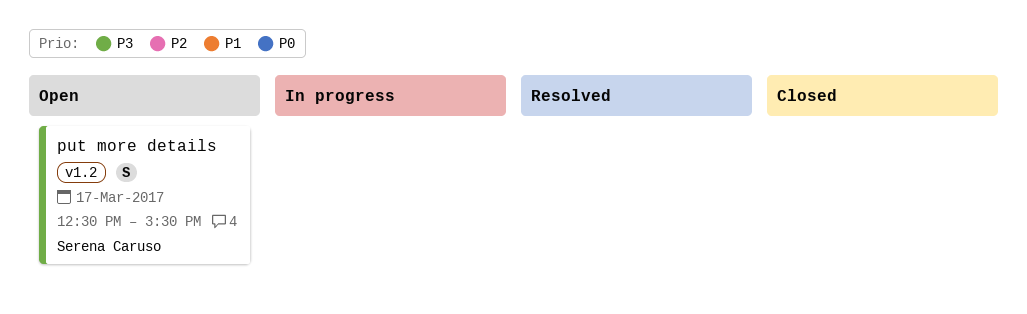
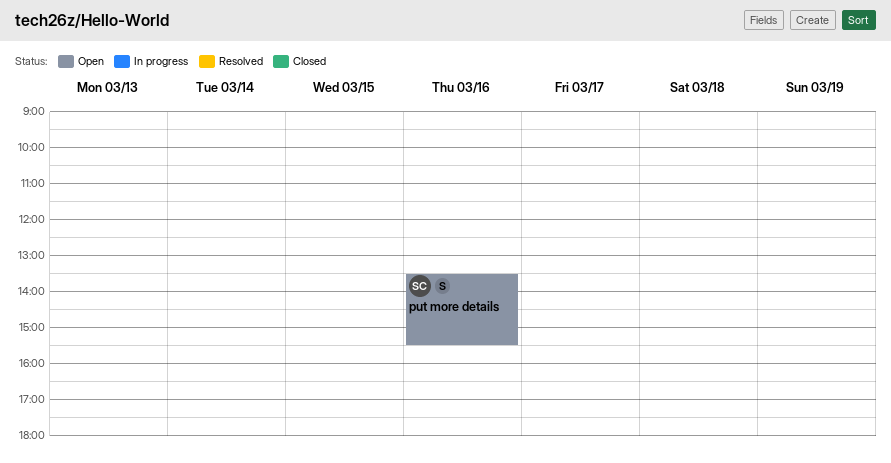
put more details, day: Mar 17 -> Mar 16
put more details, begins: 12:30 -> 13:30

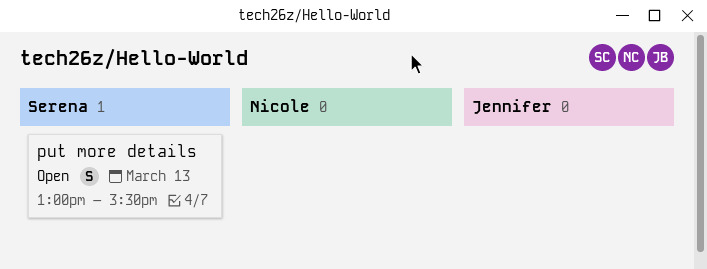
put more details, day: Mar 16 -> Mar 13
put more details, begins: 13:30 -> 13:00

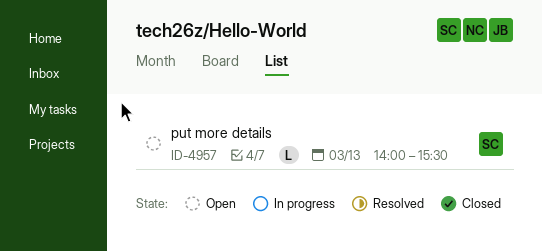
put more details, estimate: S -> L
put more details, begins: 13:00 -> 14:00

